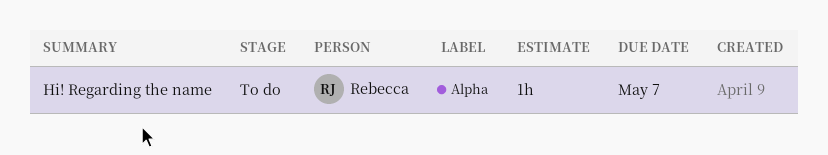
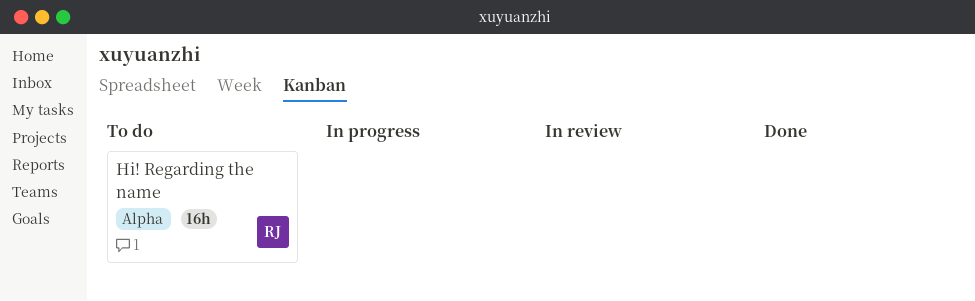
Hi! Regarding the name, estimate: 1h -> 16h

